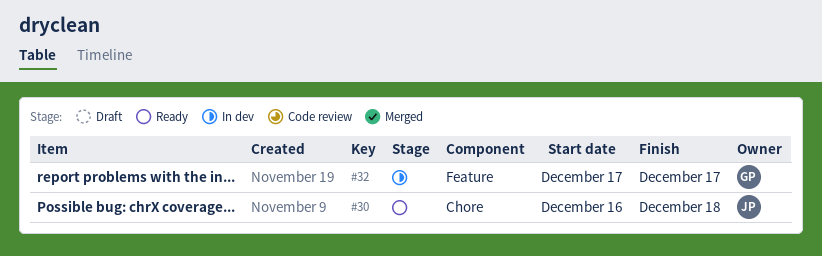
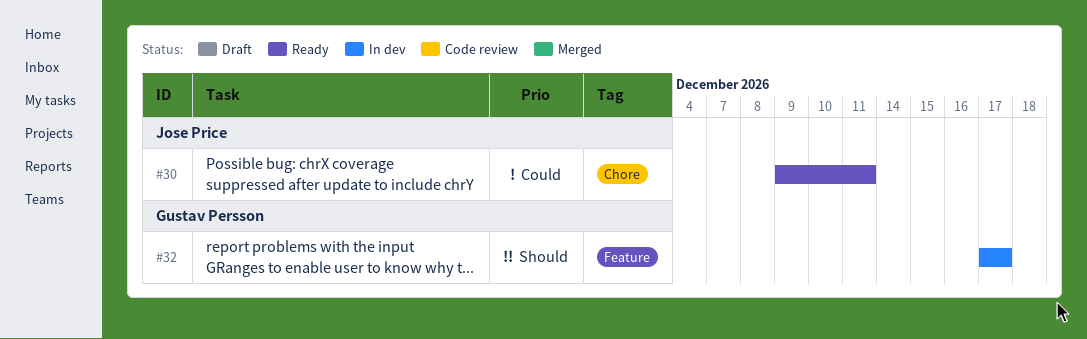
#30, start: Dec 16 -> Dec 9
#30, due: Dec 18 -> Dec 11

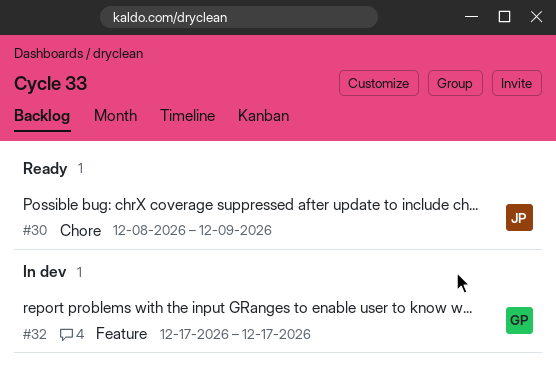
#30, start: Dec 9 -> Dec 8
#30, due: Dec 11 -> Dec 9

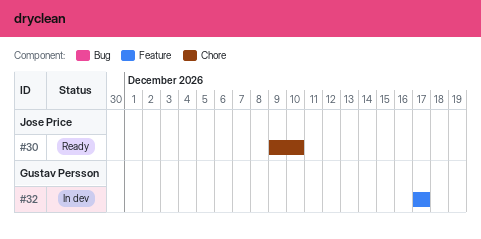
#30, start: Dec 8 -> Dec 9
#30, due: Dec 9 -> Dec 10

